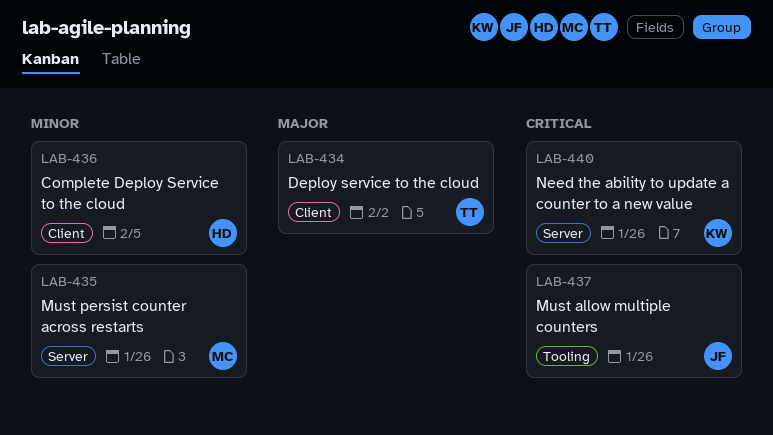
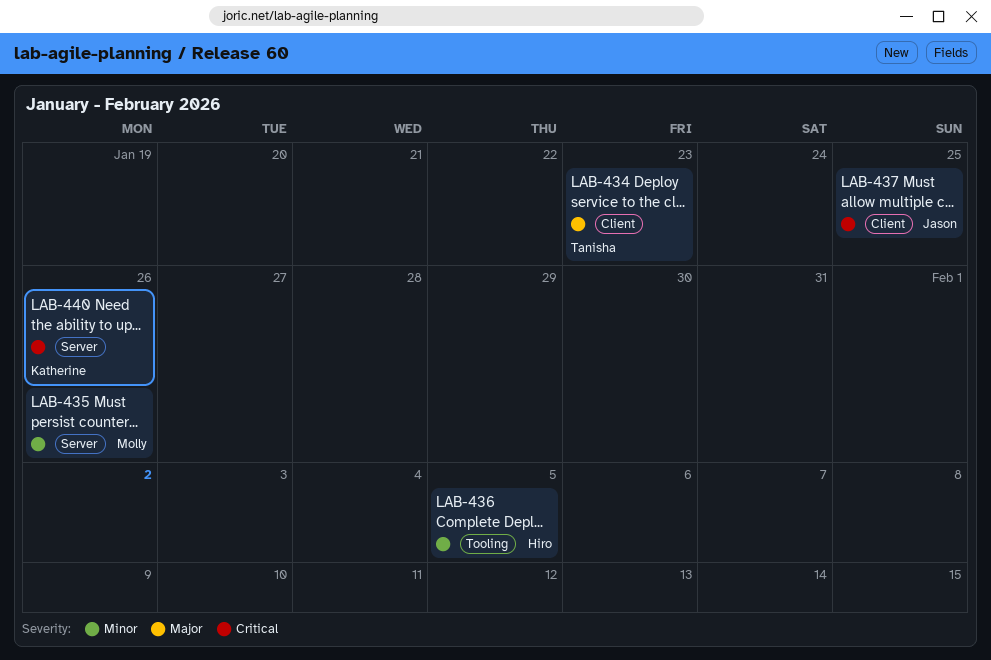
LAB-434, due: Feb 2 -> Jan 23
LAB-436, label: Client -> Tooling
LAB-437, label: Tooling -> Client
LAB-437, due: Jan 26 -> Jan 25

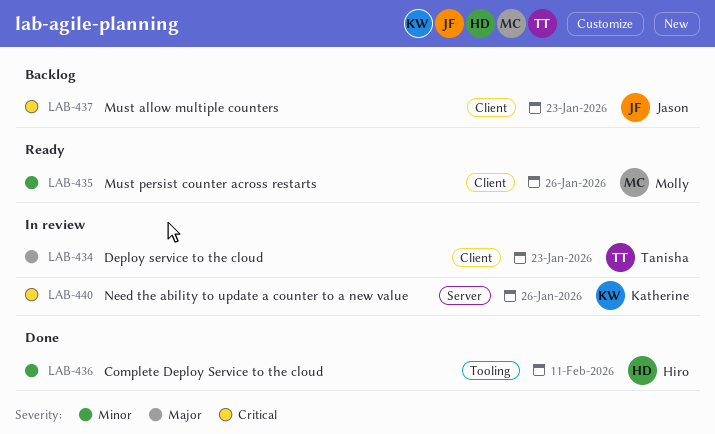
LAB-435, label: Server -> Client
LAB-436, due: Feb 5 -> Feb 11
LAB-437, due: Jan 25 -> Jan 23

